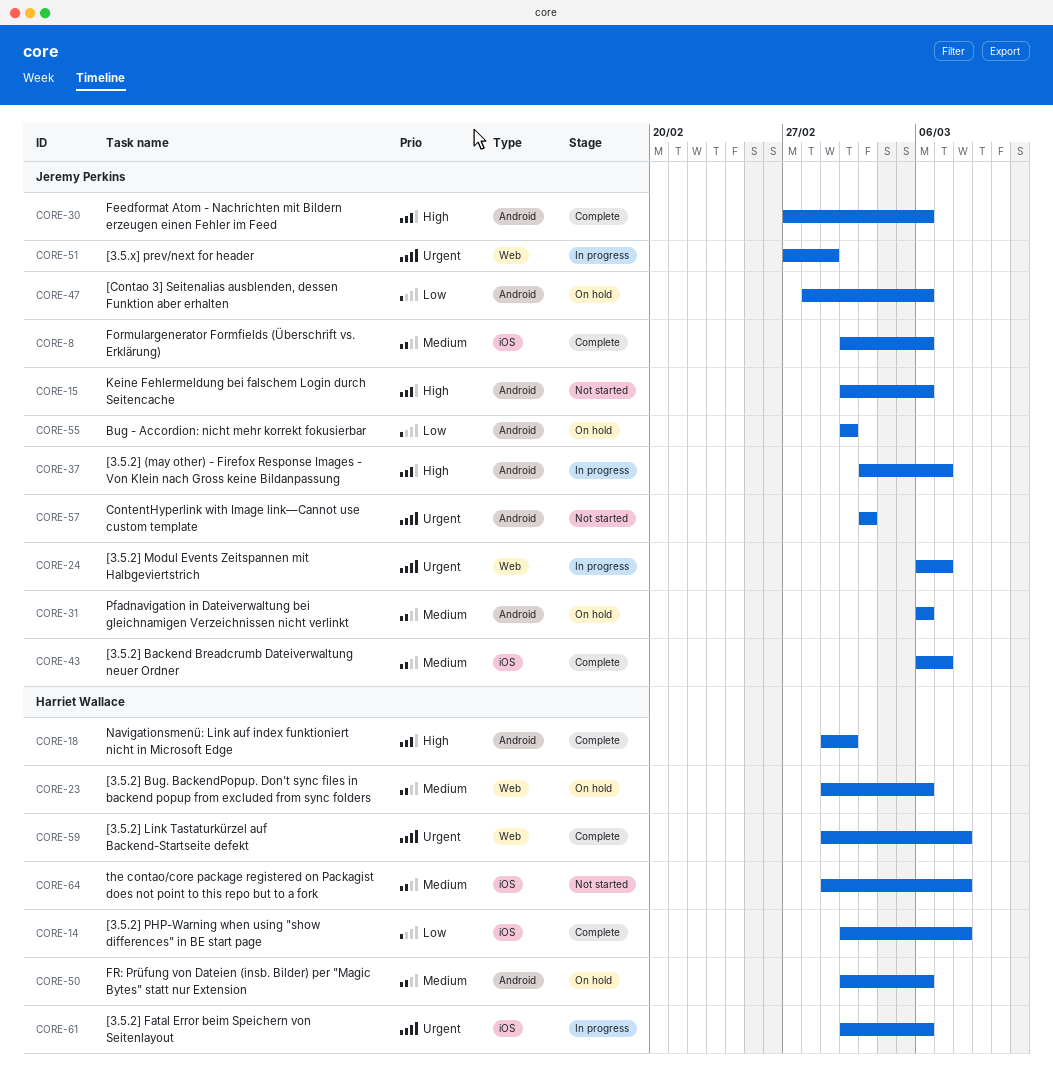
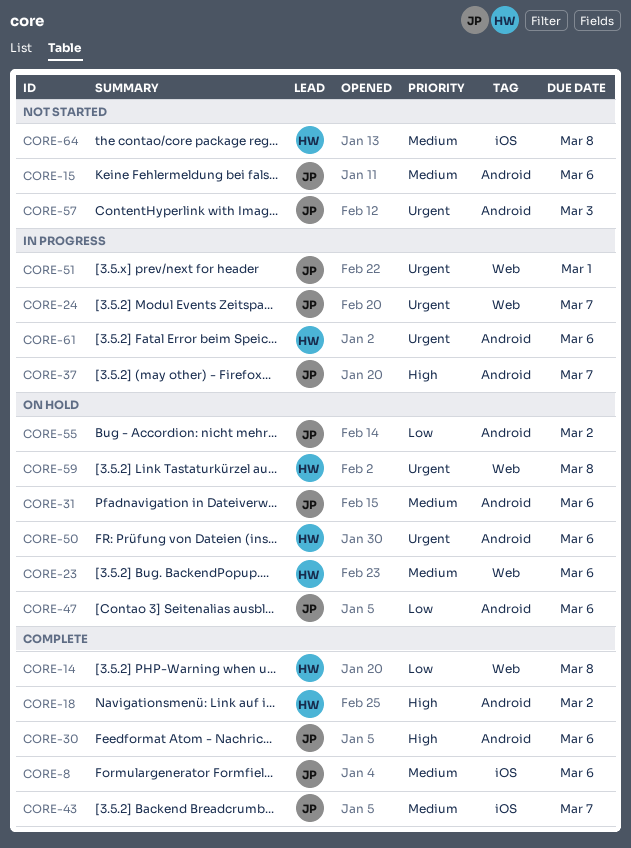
CORE-14, label: iOS -> Web
CORE-15, priority: High -> Medium
CORE-50, priority: Medium -> Urgent
CORE-59, status: Complete -> On hold
CORE-61, label: iOS -> Android

